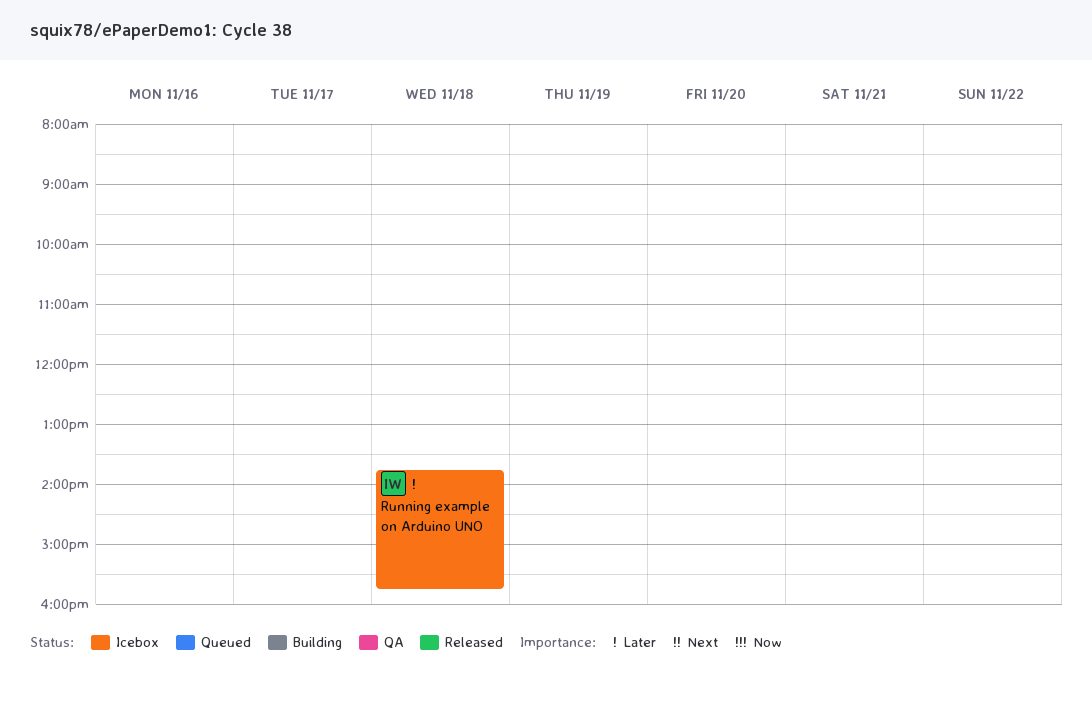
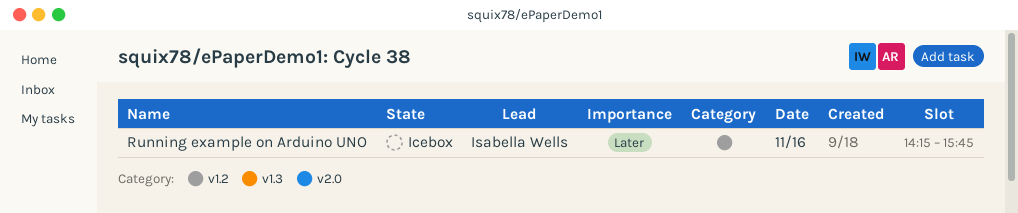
Running example on Arduino UNO, day: Nov 18 -> Nov 16
Running example on Arduino UNO, begins: 13:45 -> 14:15

